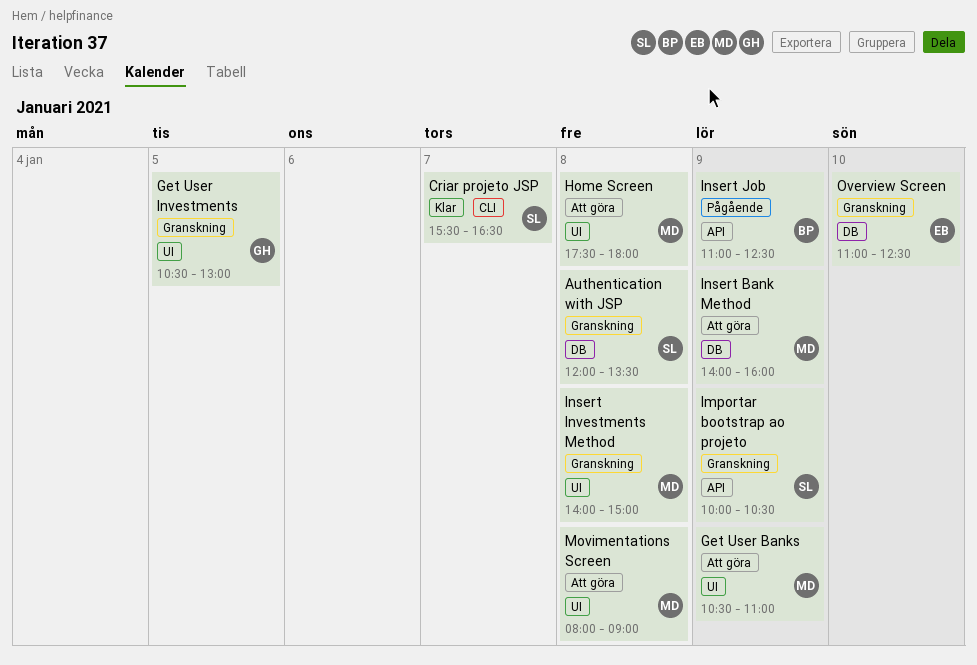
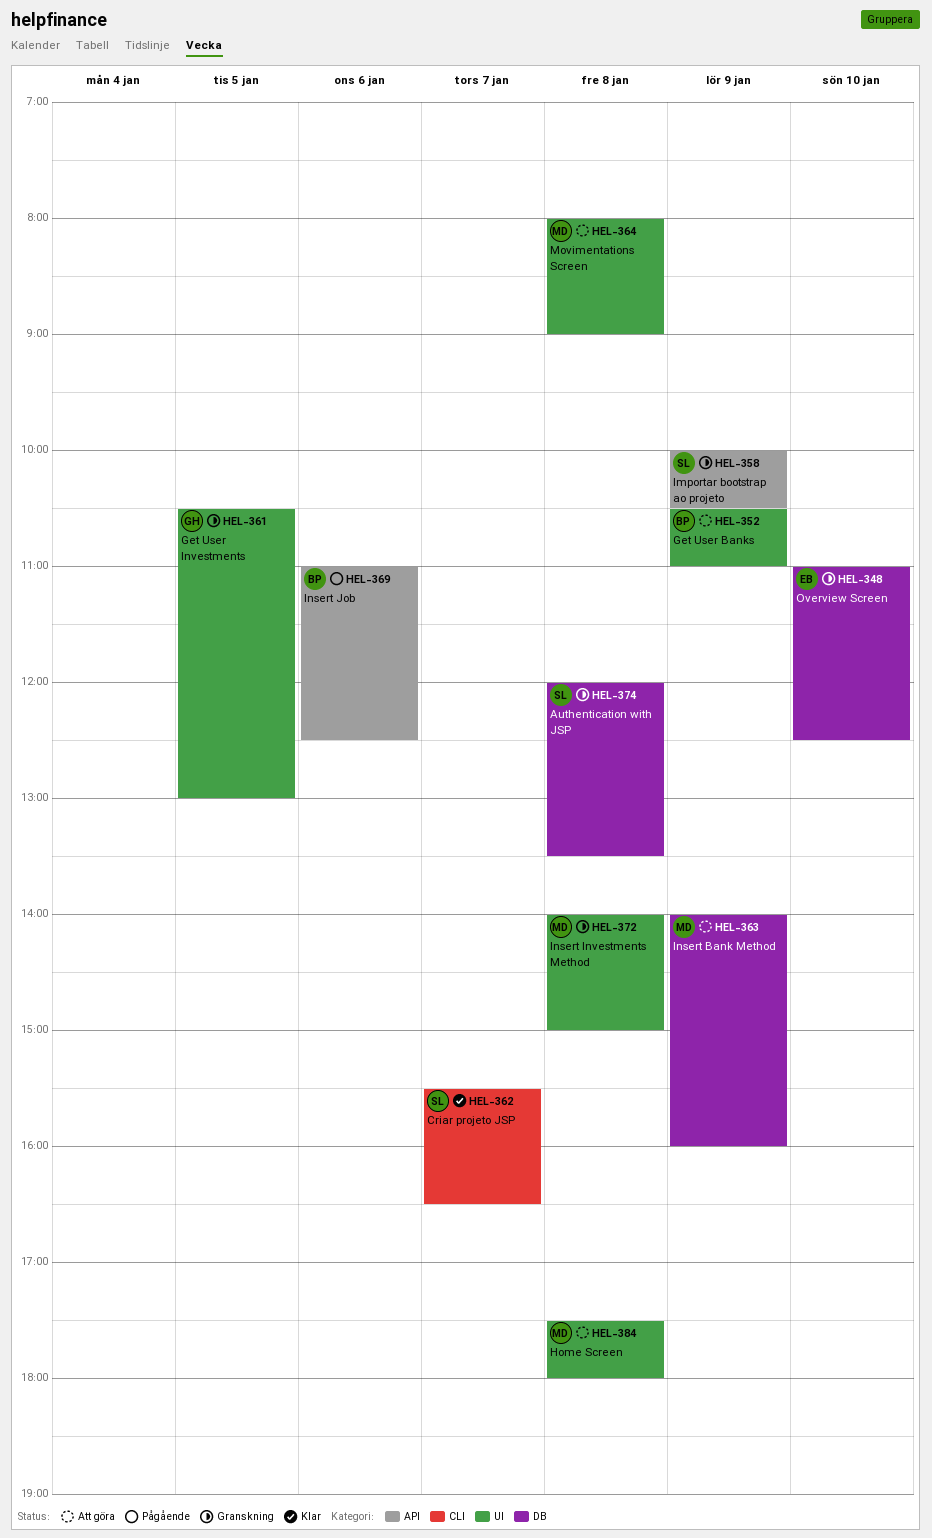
Get User Banks, owner: MD -> BP
Insert Job, day: Jan 9 -> Jan 6

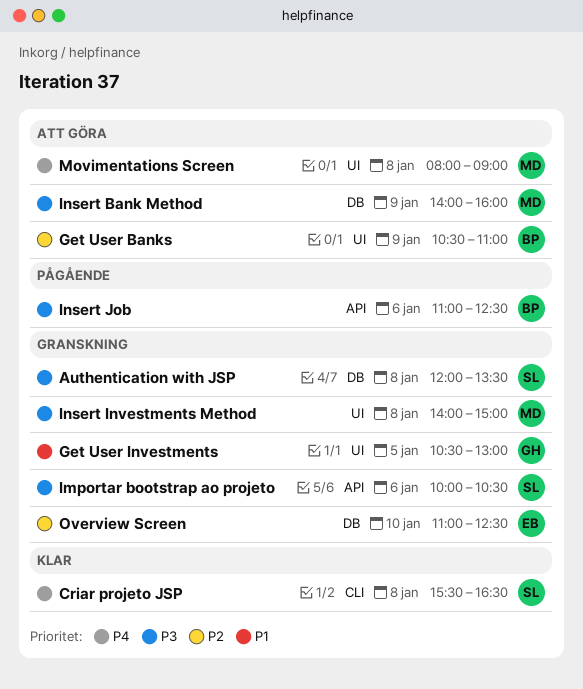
Criar projeto JSP, day: Jan 7 -> Jan 8
Home Screen: present -> none
Importar bootstrap ao projeto, day: Jan 9 -> Jan 6

